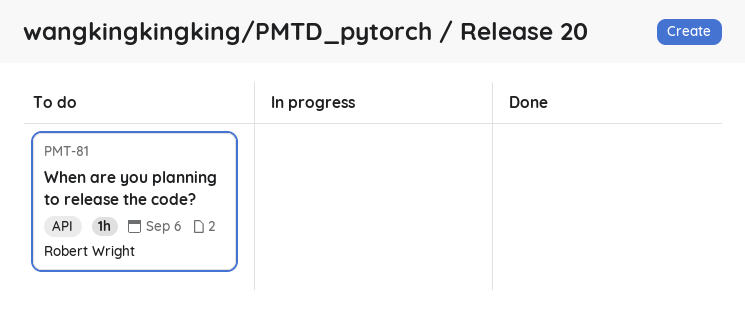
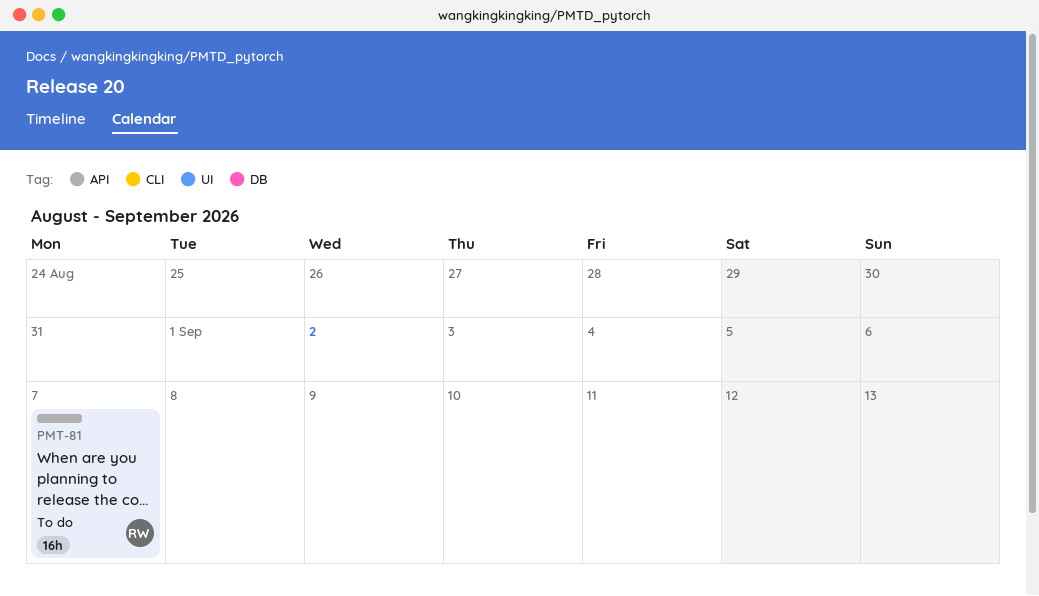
PMT-81, estimate: 1h -> 16h
PMT-81, due: Sep 6 -> Sep 7

